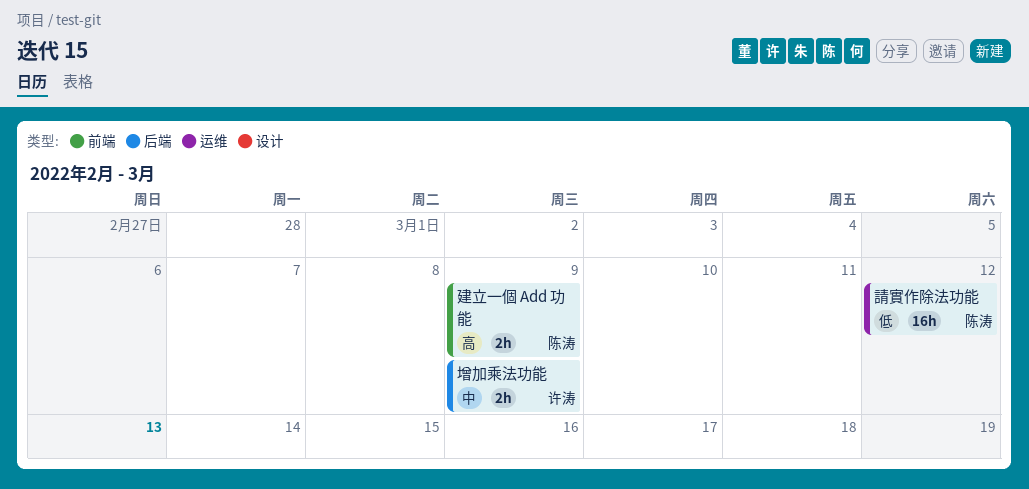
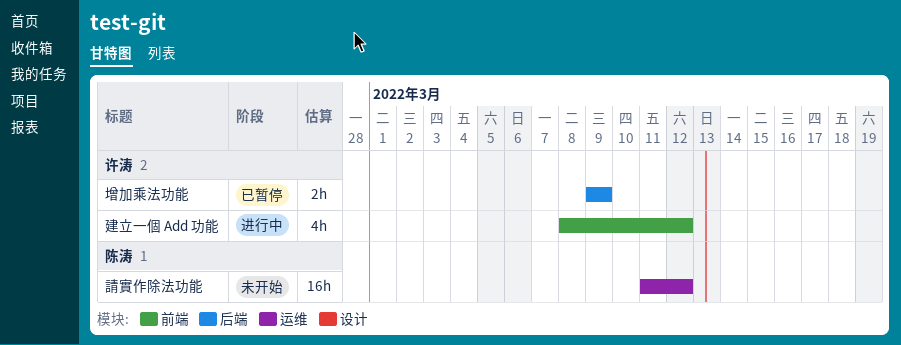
建立一個 Add 功能, owner: 陈涛 -> 许涛
建立一個 Add 功能, estimate: 2h -> 4h
建立一個 Add 功能, due: Mar 9 -> Mar 12

